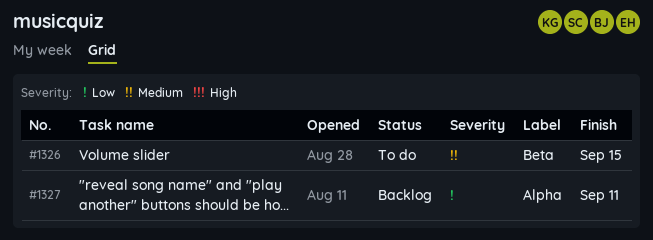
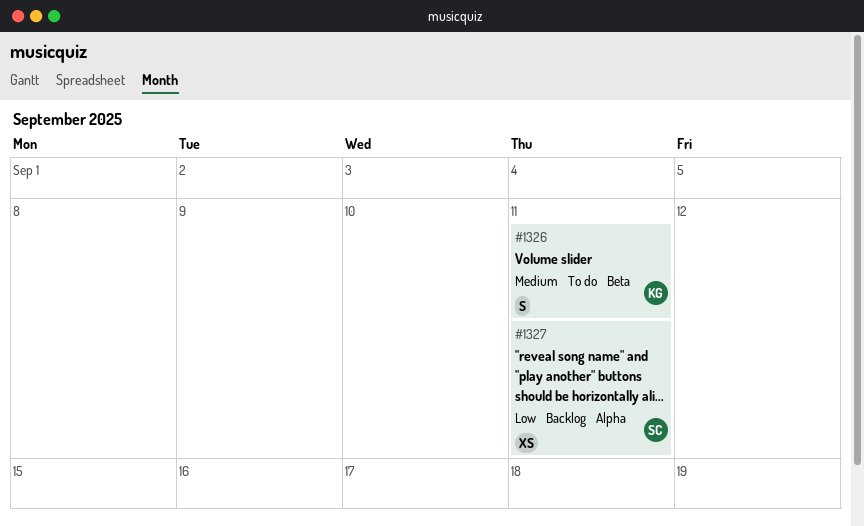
#1326, due: Sep 15 -> Sep 11

